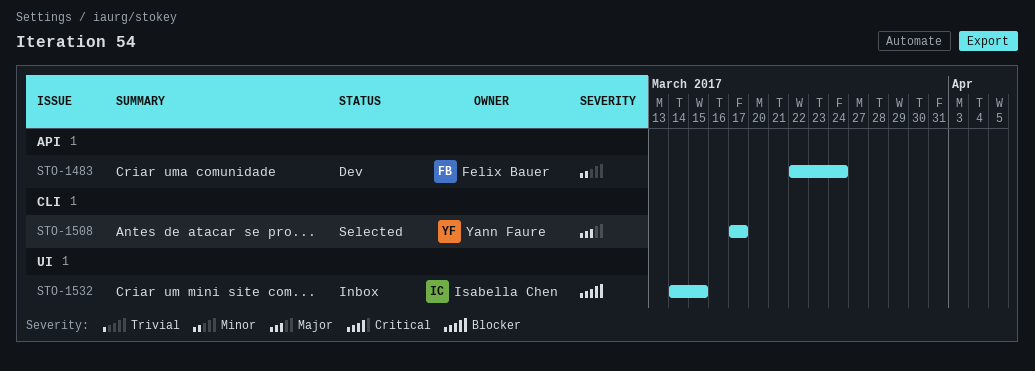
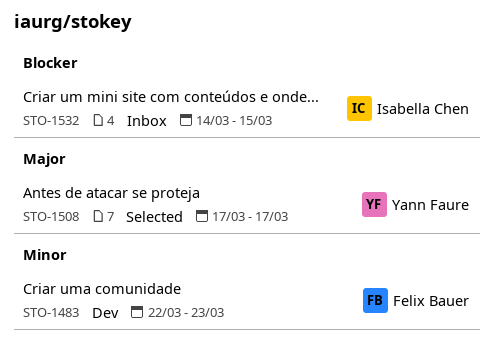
STO-1483, due: Mar 24 -> Mar 23

